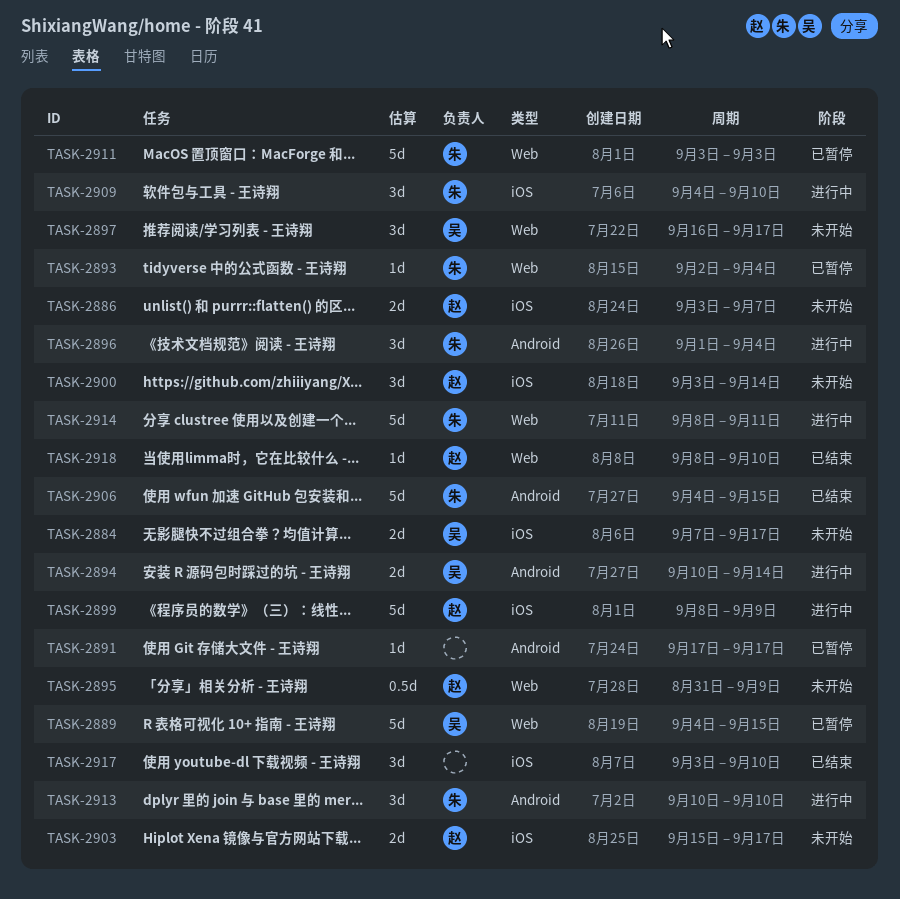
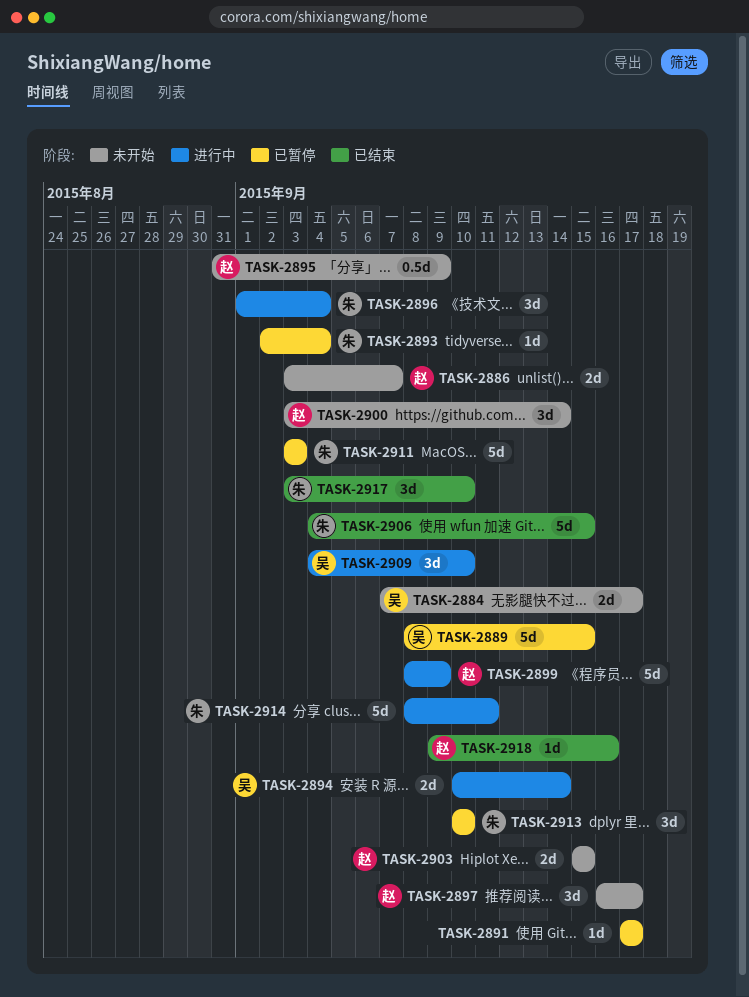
TASK-2889, start: Sep 4 -> Sep 8
TASK-2897, owner: 吴 -> 赵
TASK-2903, due: Sep 17 -> Sep 15
TASK-2909, owner: 朱 -> 吴
TASK-2913, status: 进行中 -> 已暂停
TASK-2917, owner: none -> 朱
TASK-2918, start: Sep 8 -> Sep 9
TASK-2918, due: Sep 10 -> Sep 16

